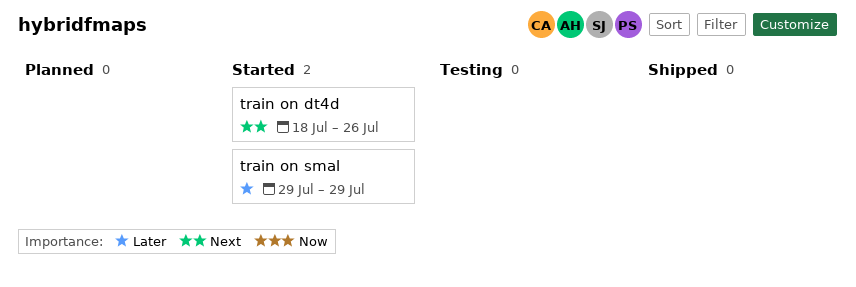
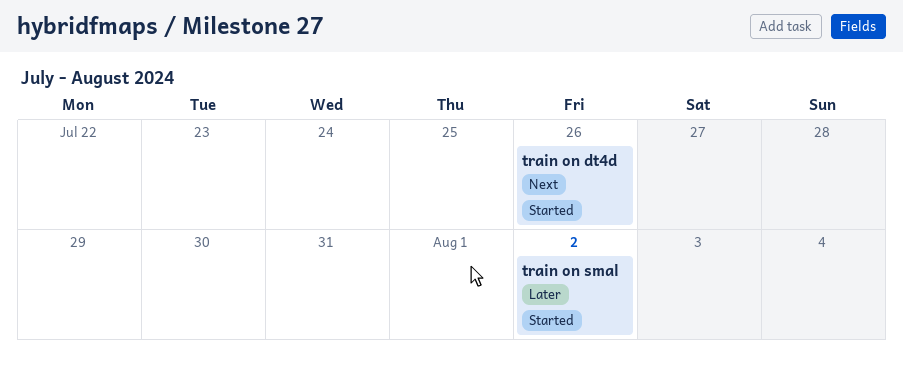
train on smal, due: Jul 29 -> Aug 2

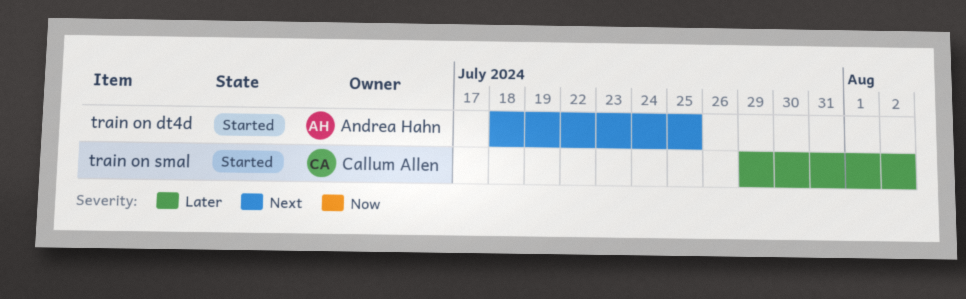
train on dt4d, due: Jul 26 -> Jul 25

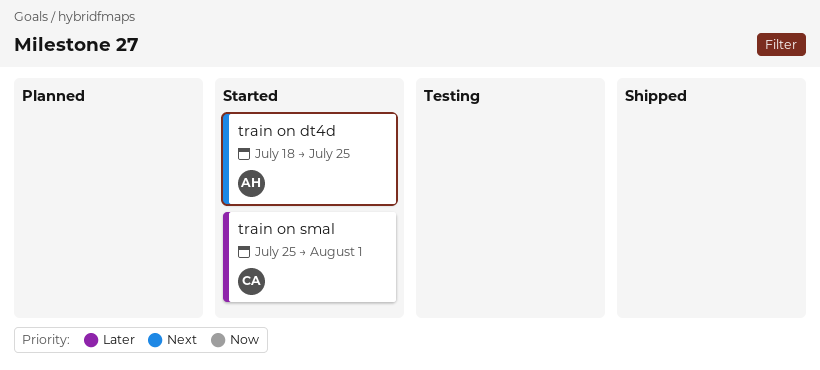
train on smal, start: Jul 29 -> Jul 25
train on smal, due: Aug 2 -> Aug 1

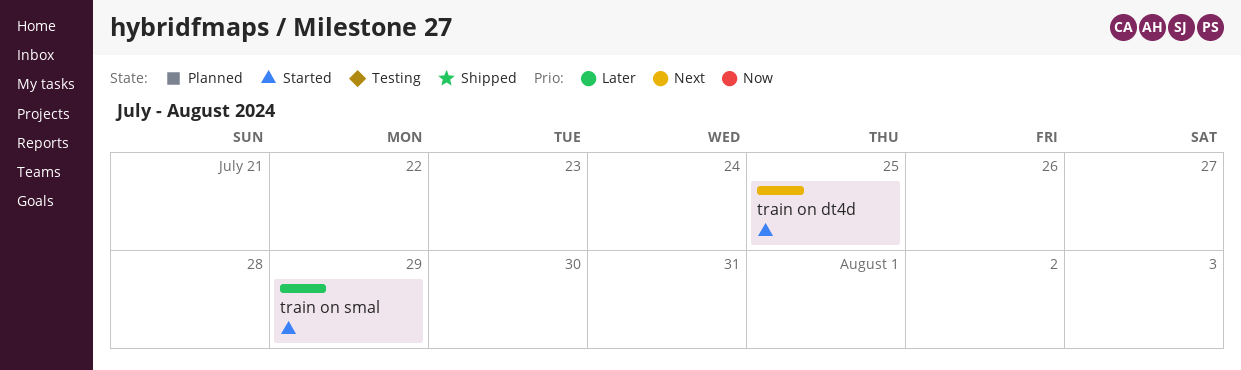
train on smal, due: Aug 1 -> Jul 29

